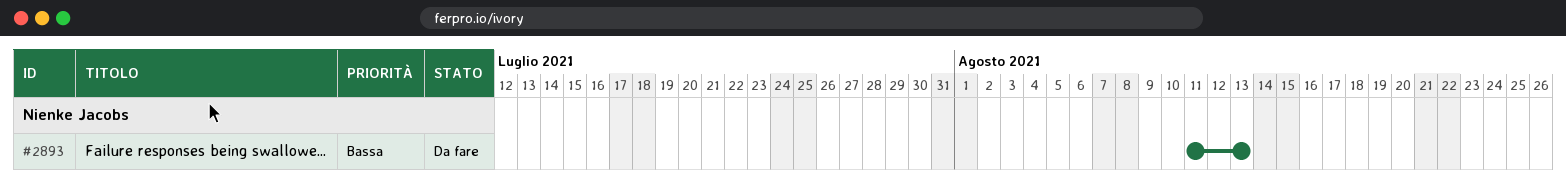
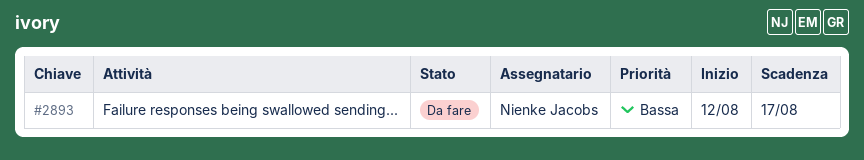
#2893, start: Aug 11 -> Aug 12
#2893, due: Aug 13 -> Aug 17

